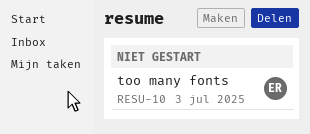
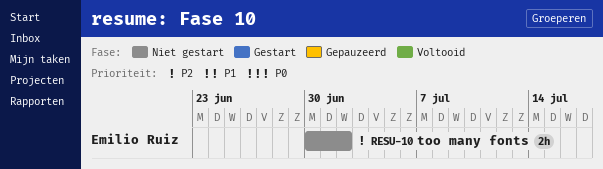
RESU-10, due: Jul 3 -> Jul 2

